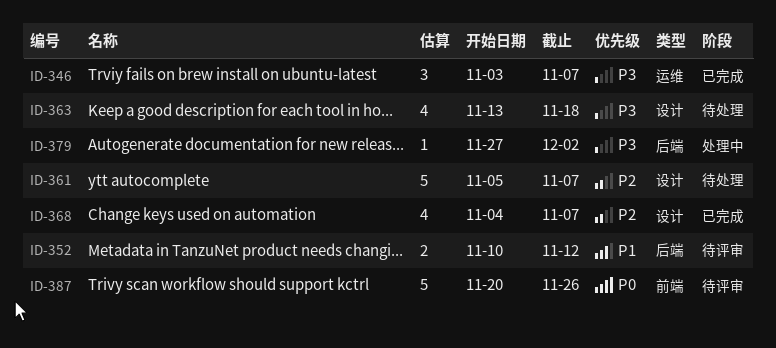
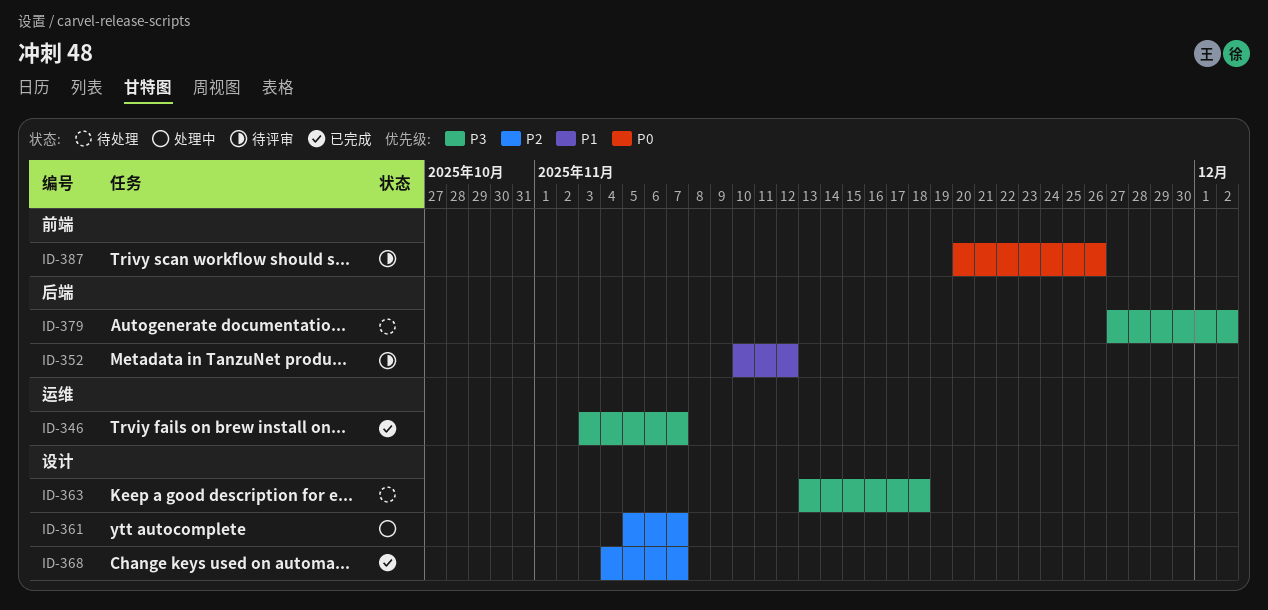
ID-361, status: 待处理 -> 处理中
ID-379, status: 处理中 -> 待处理

